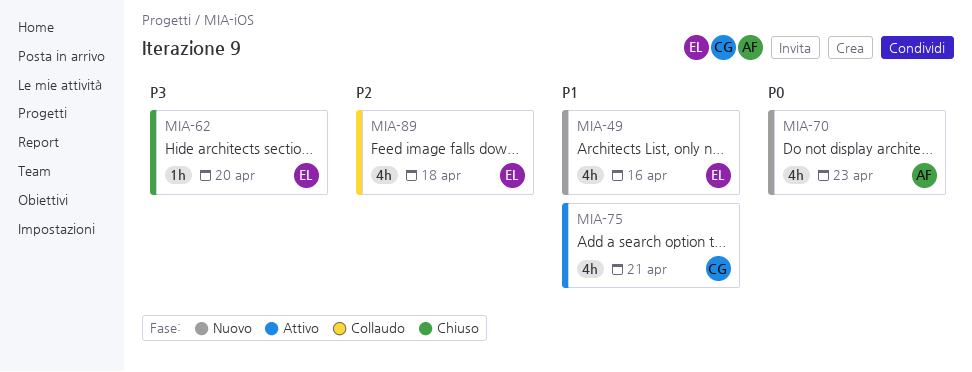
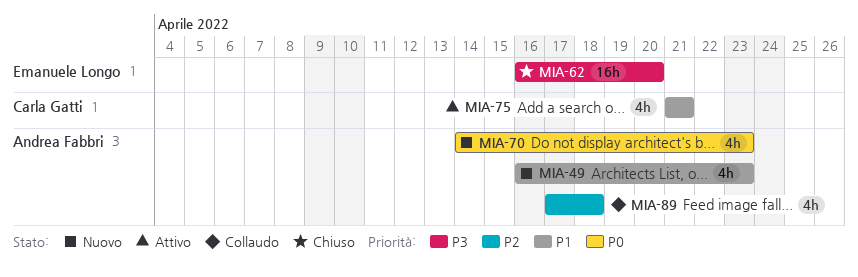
MIA-49, owner: Emanuele Longo -> Andrea Fabbri
MIA-49, due: Apr 16 -> Apr 23
MIA-62, estimate: 1h -> 16h
MIA-89, owner: Emanuele Longo -> Andrea Fabbri

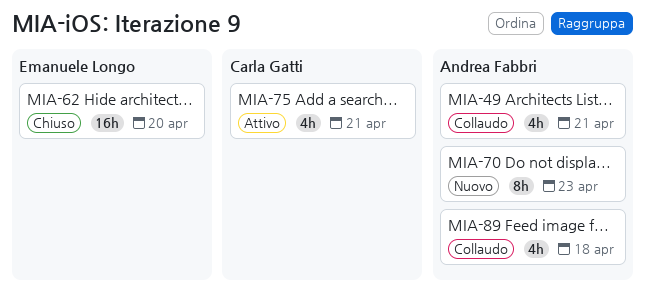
MIA-49, status: Nuovo -> Collaudo
MIA-49, due: Apr 23 -> Apr 21
MIA-70, estimate: 4h -> 8h

